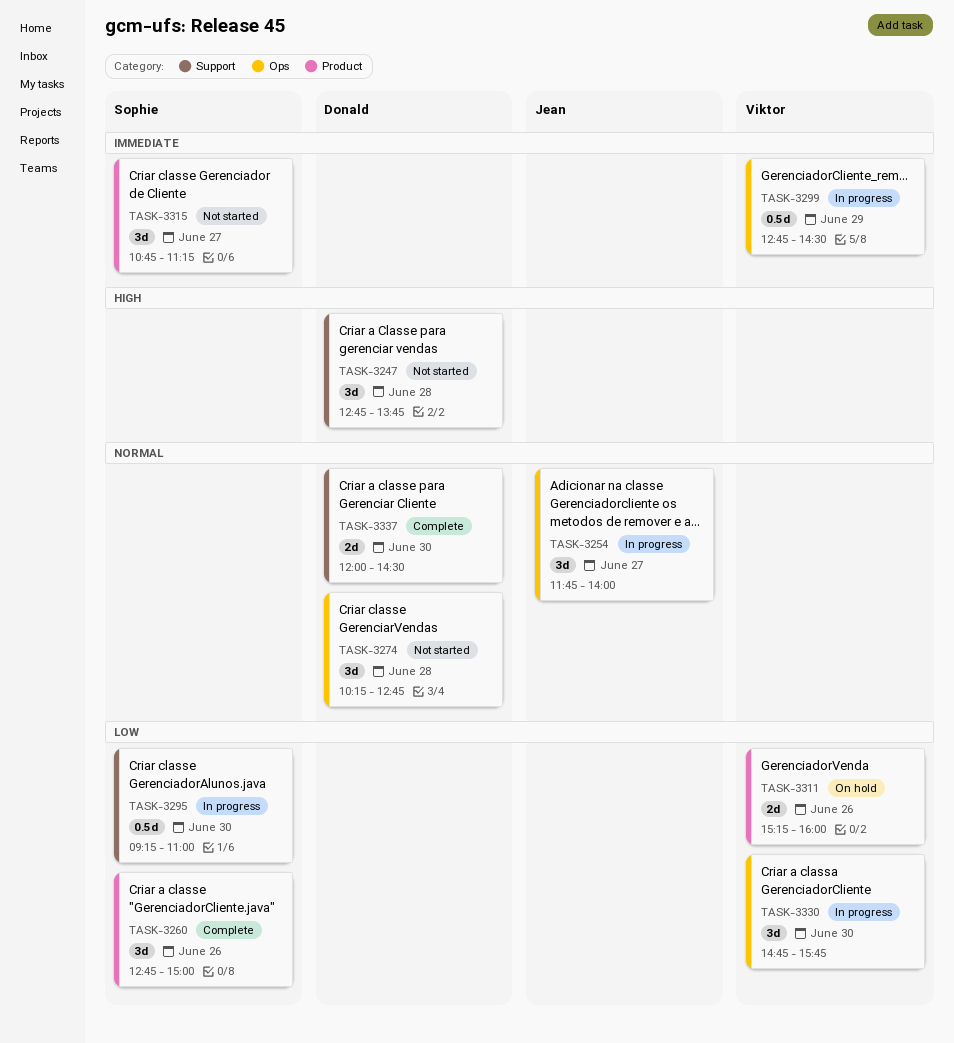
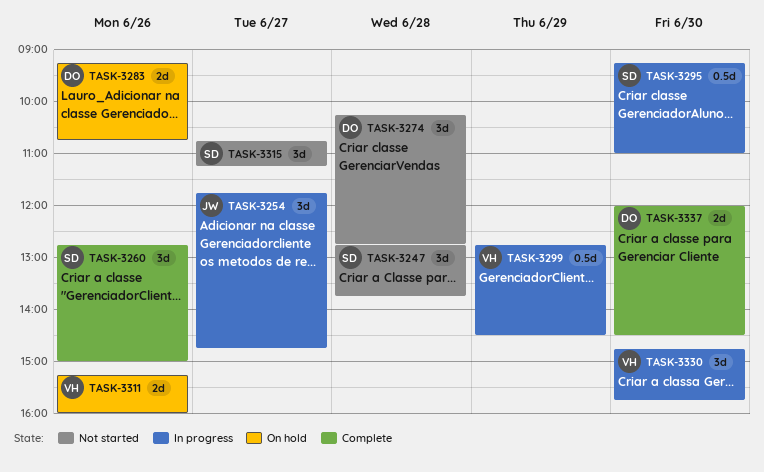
TASK-3247, owner: Donald -> Sophie
TASK-3254, ends: 14:00 -> 14:45
TASK-3283: none -> present

